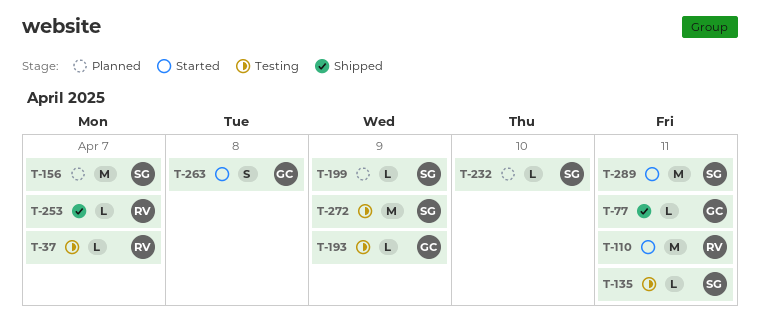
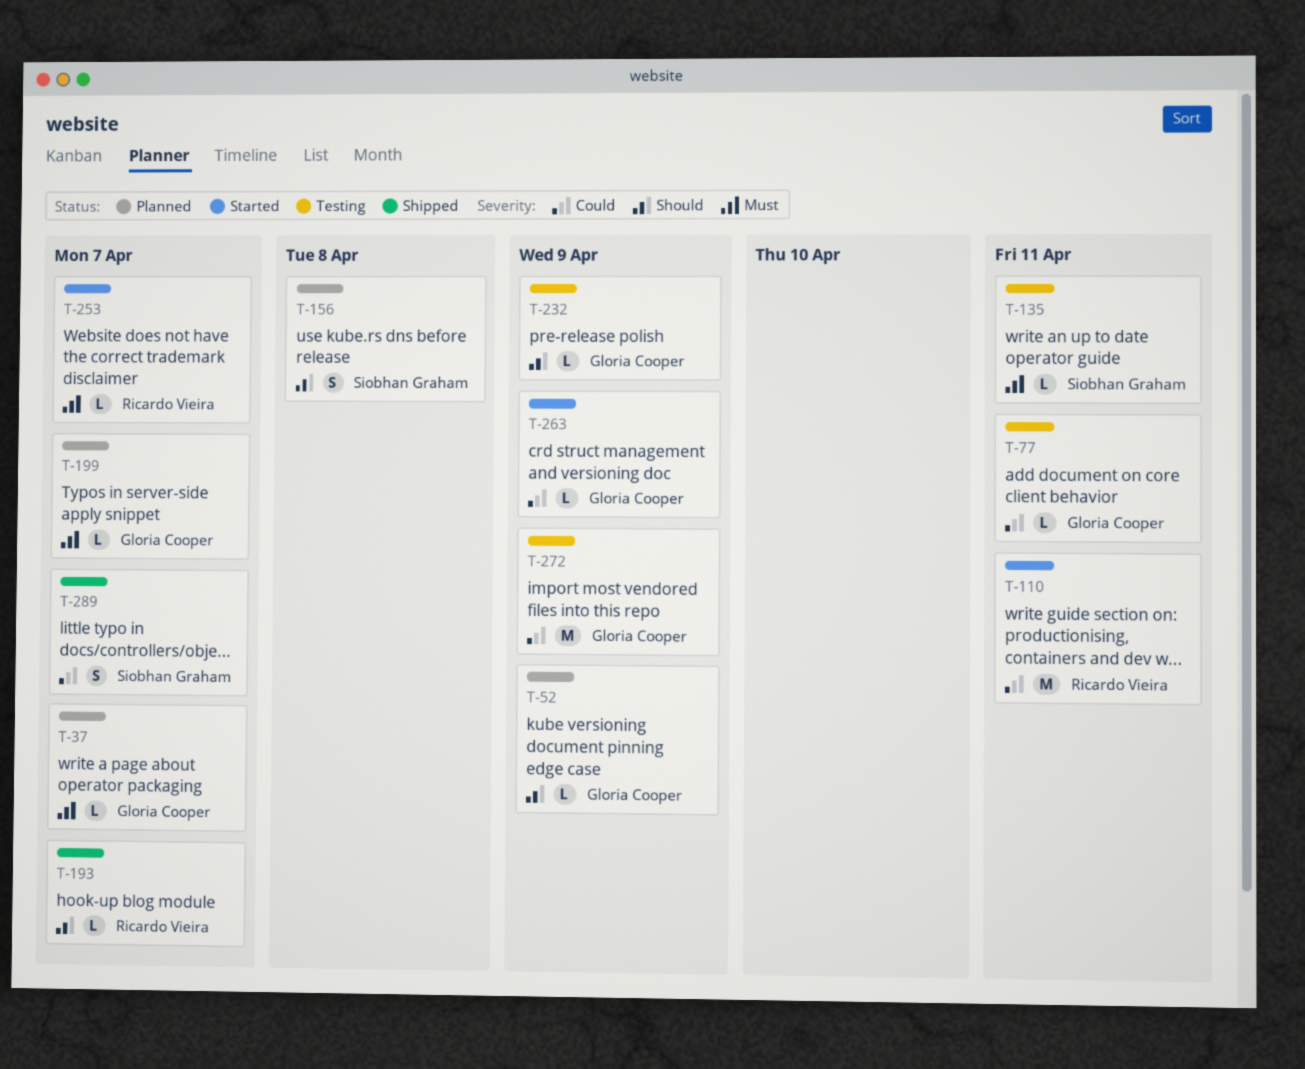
T-37, status: Testing -> Planned
T-37, owner: Ricardo Vieira -> Gloria Cooper
T-52: none -> present
T-77, status: Shipped -> Testing
T-156, estimate: M -> S
T-156, due: Apr 7 -> Apr 8
T-193, status: Testing -> Shipped
T-193, owner: Gloria Cooper -> Ricardo Vieira
T-193, due: Apr 9 -> Apr 7
T-199, owner: Siobhan Graham -> Gloria Cooper
T-199, due: Apr 9 -> Apr 7
T-232, status: Planned -> Testing
T-232, owner: Siobhan Graham -> Gloria Cooper
T-232, due: Apr 10 -> Apr 9
T-253, status: Shipped -> Started
T-263, estimate: S -> L
T-263, due: Apr 8 -> Apr 9
T-272, owner: Siobhan Graham -> Gloria Cooper
T-289, status: Started -> Shipped
T-289, estimate: M -> S
T-289, due: Apr 11 -> Apr 7

